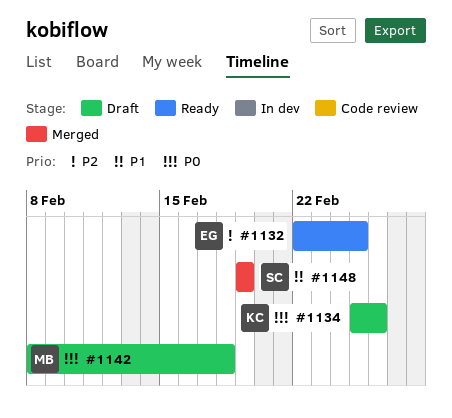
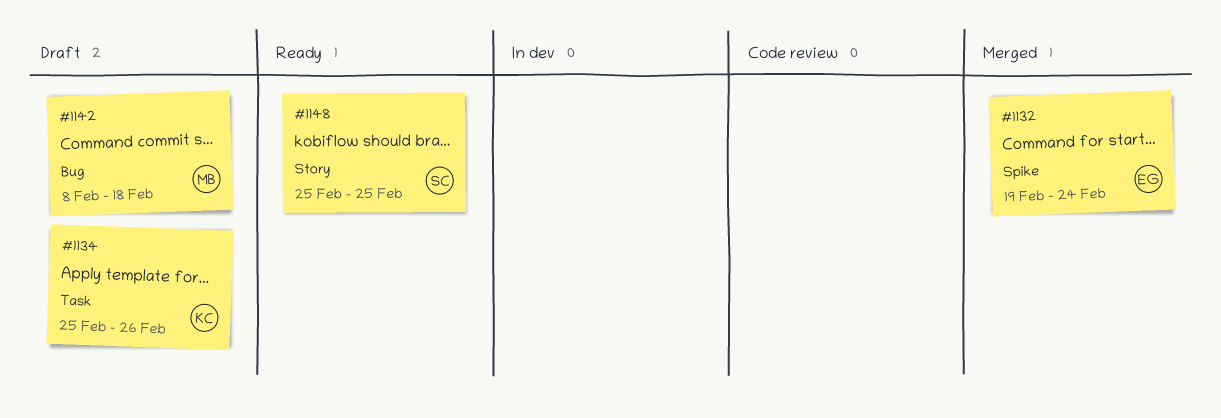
#1132, status: Ready -> Merged
#1132, start: Feb 22 -> Feb 19
#1132, due: Feb 25 -> Feb 24
#1148, status: Merged -> Ready
#1148, start: Feb 19 -> Feb 25
#1148, due: Feb 19 -> Feb 25

